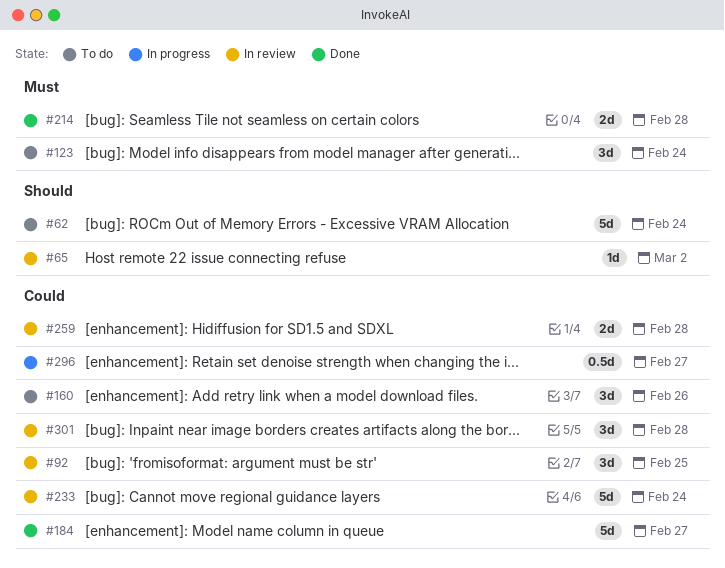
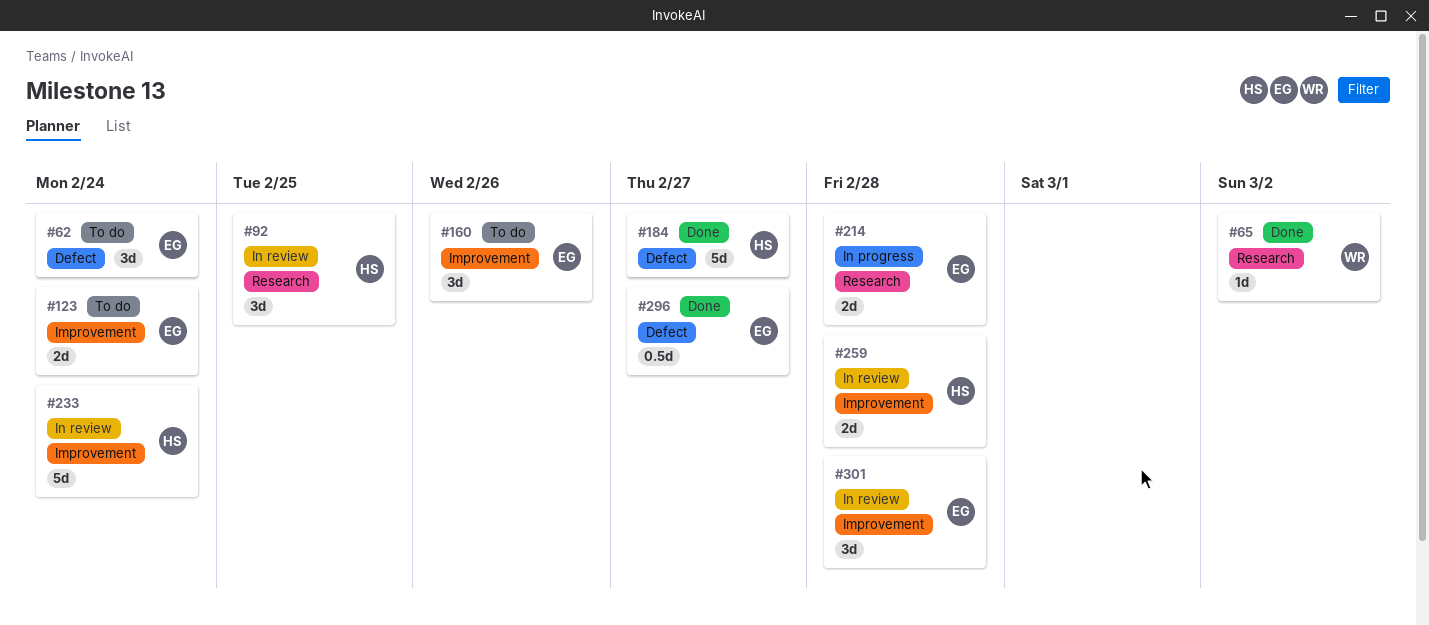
#62, estimate: 5d -> 3d
#65, status: In review -> Done
#123, estimate: 3d -> 2d
#214, status: Done -> In progress
#296, status: In progress -> Done

